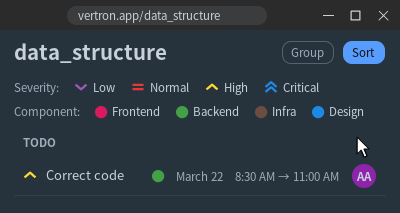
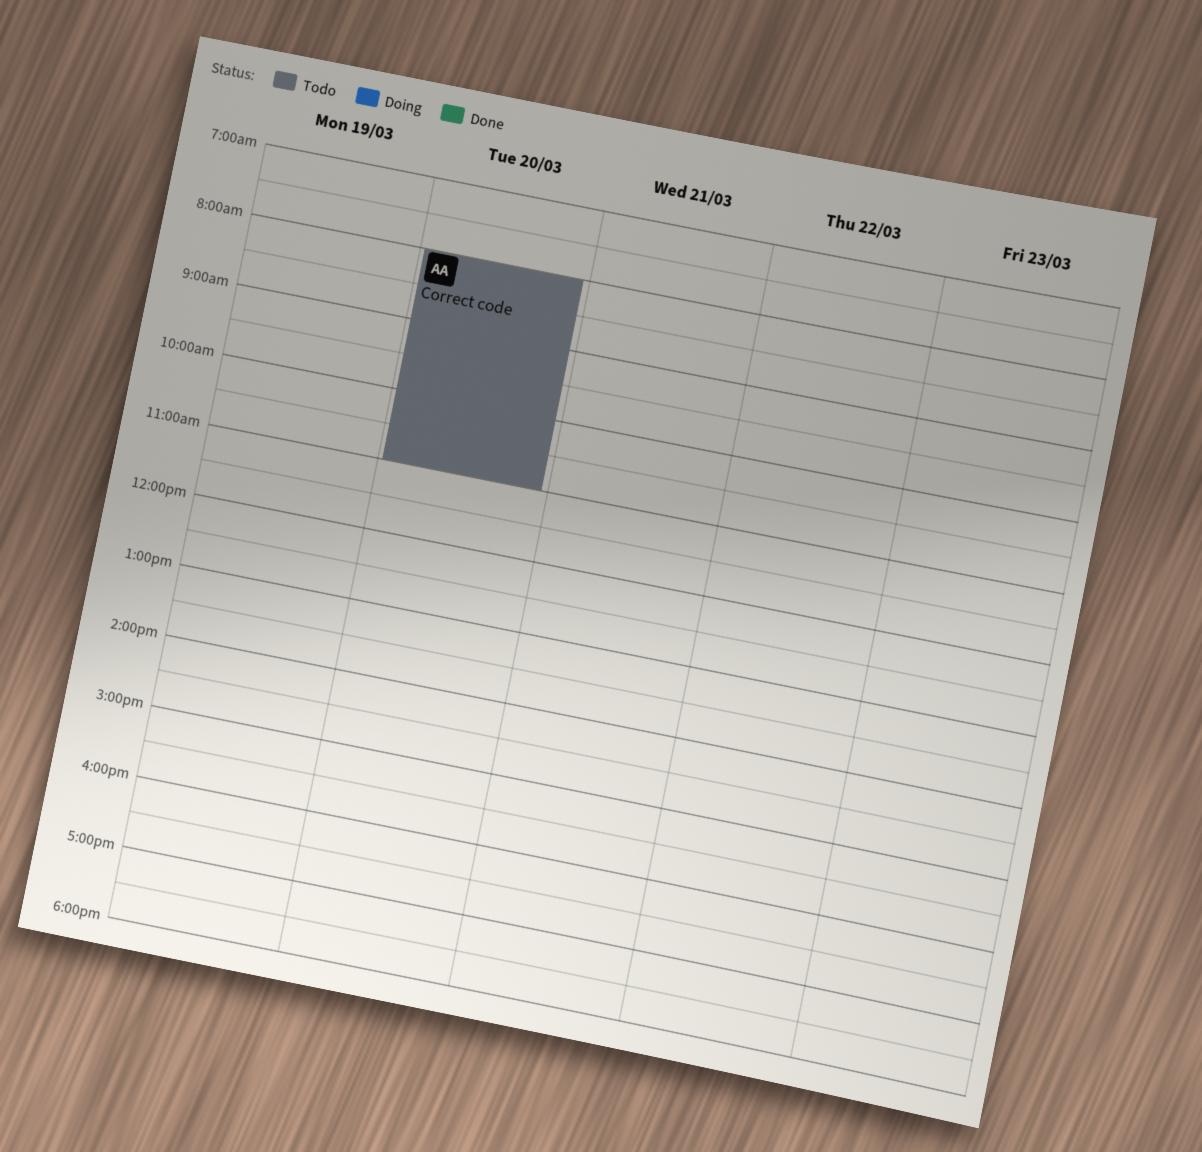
Correct code, day: Mar 22 -> Mar 20
Correct code, begins: 08:30 -> 08:00

